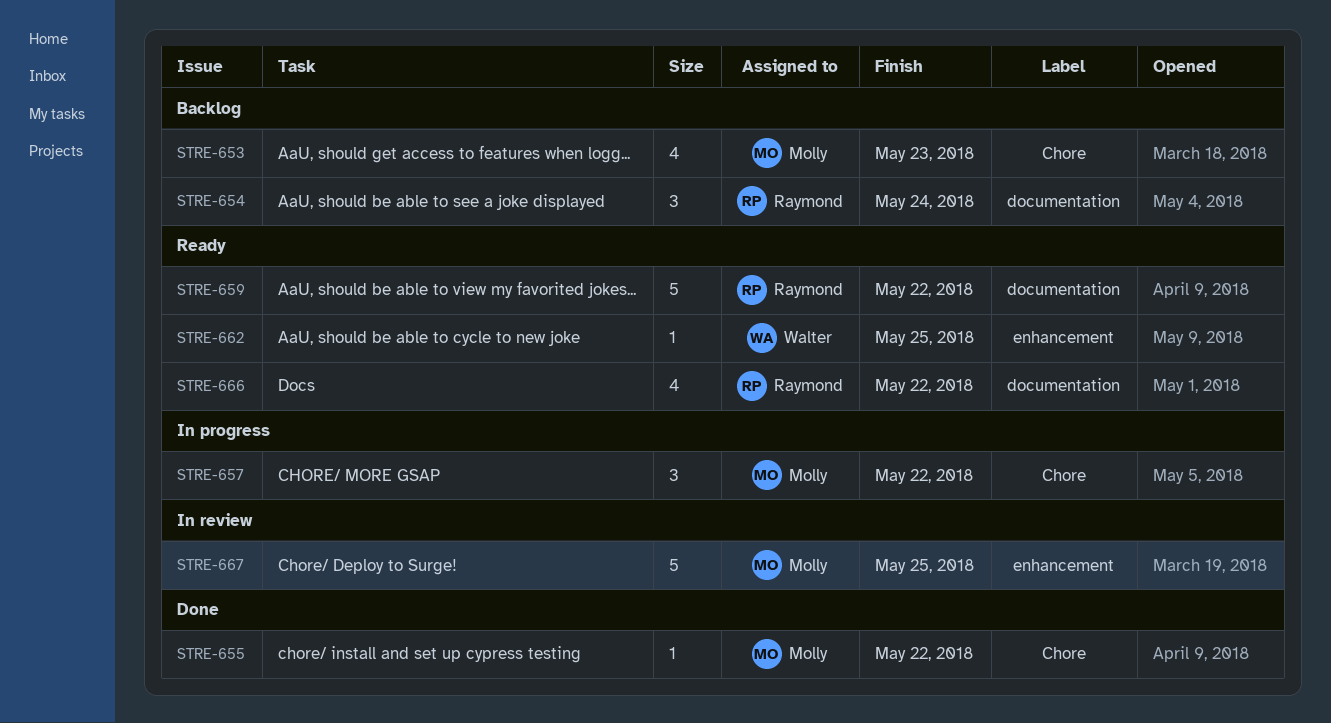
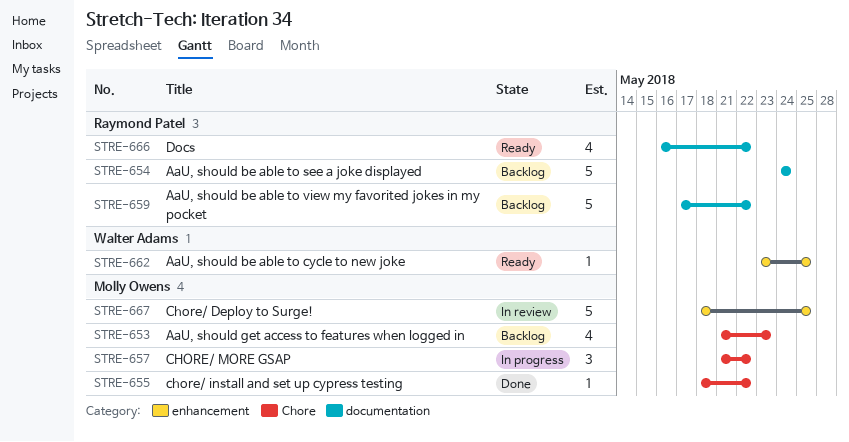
STRE-654, estimate: 3 -> 5
STRE-659, status: Ready -> Backlog

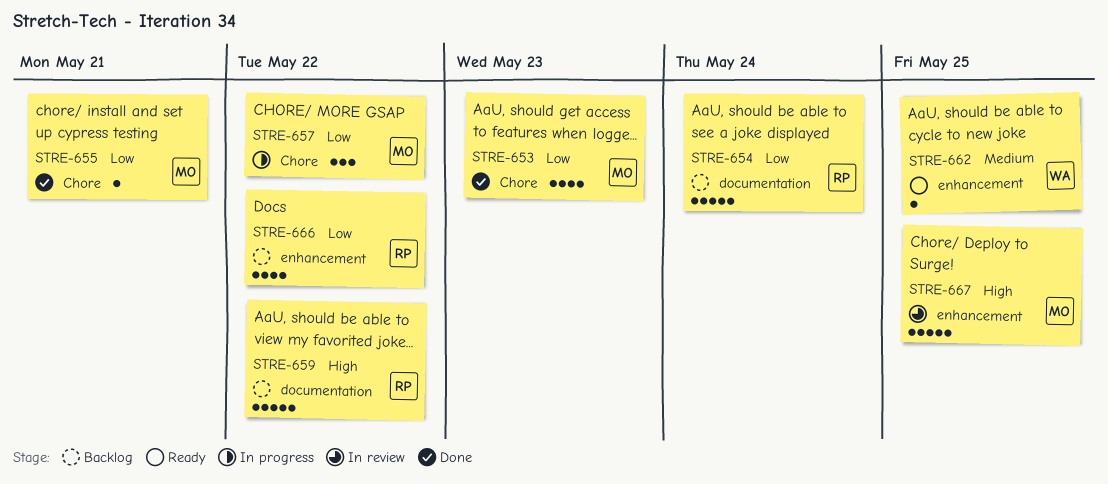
STRE-653, status: Backlog -> Done
STRE-655, due: May 22 -> May 21
STRE-666, status: Ready -> Backlog
STRE-666, label: documentation -> enhancement

